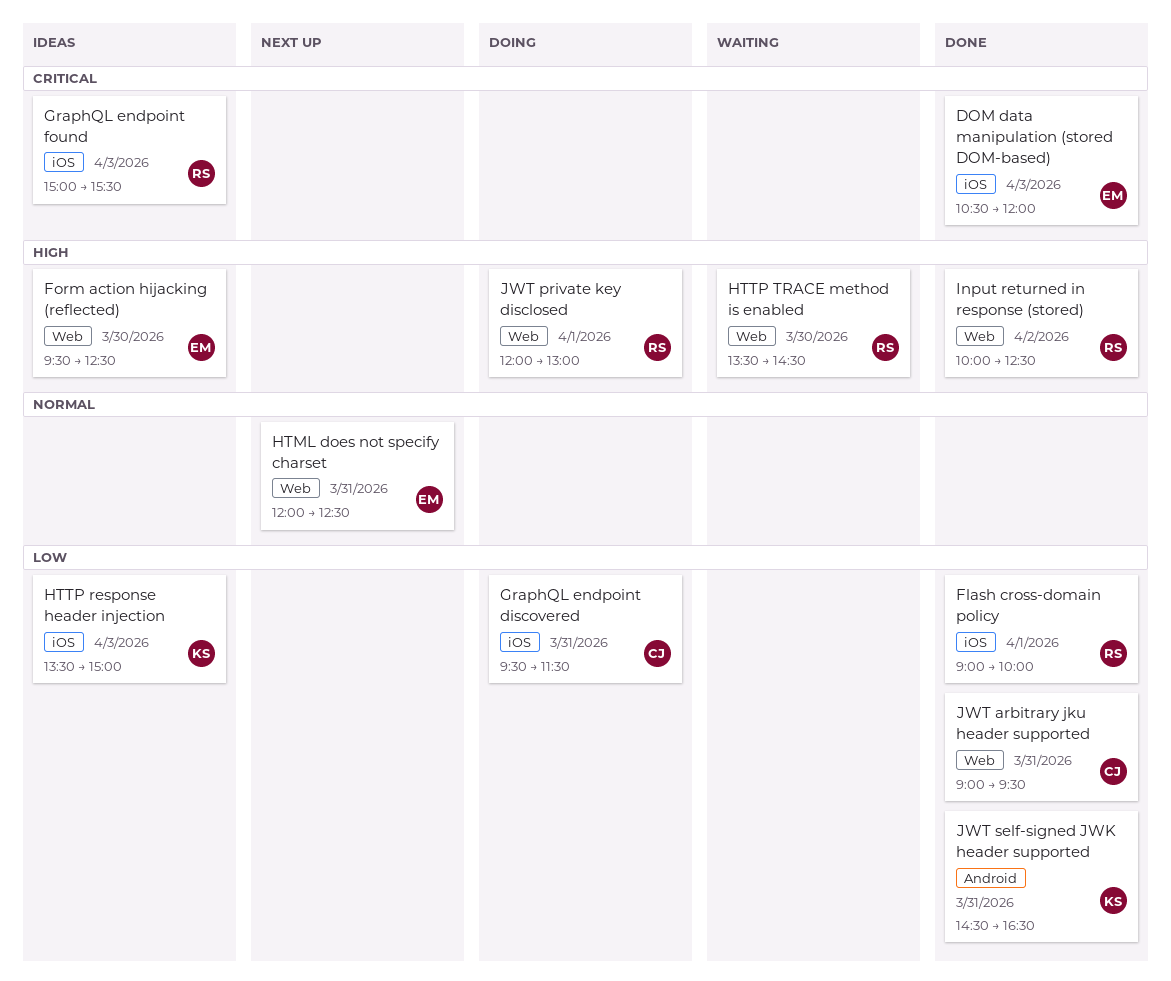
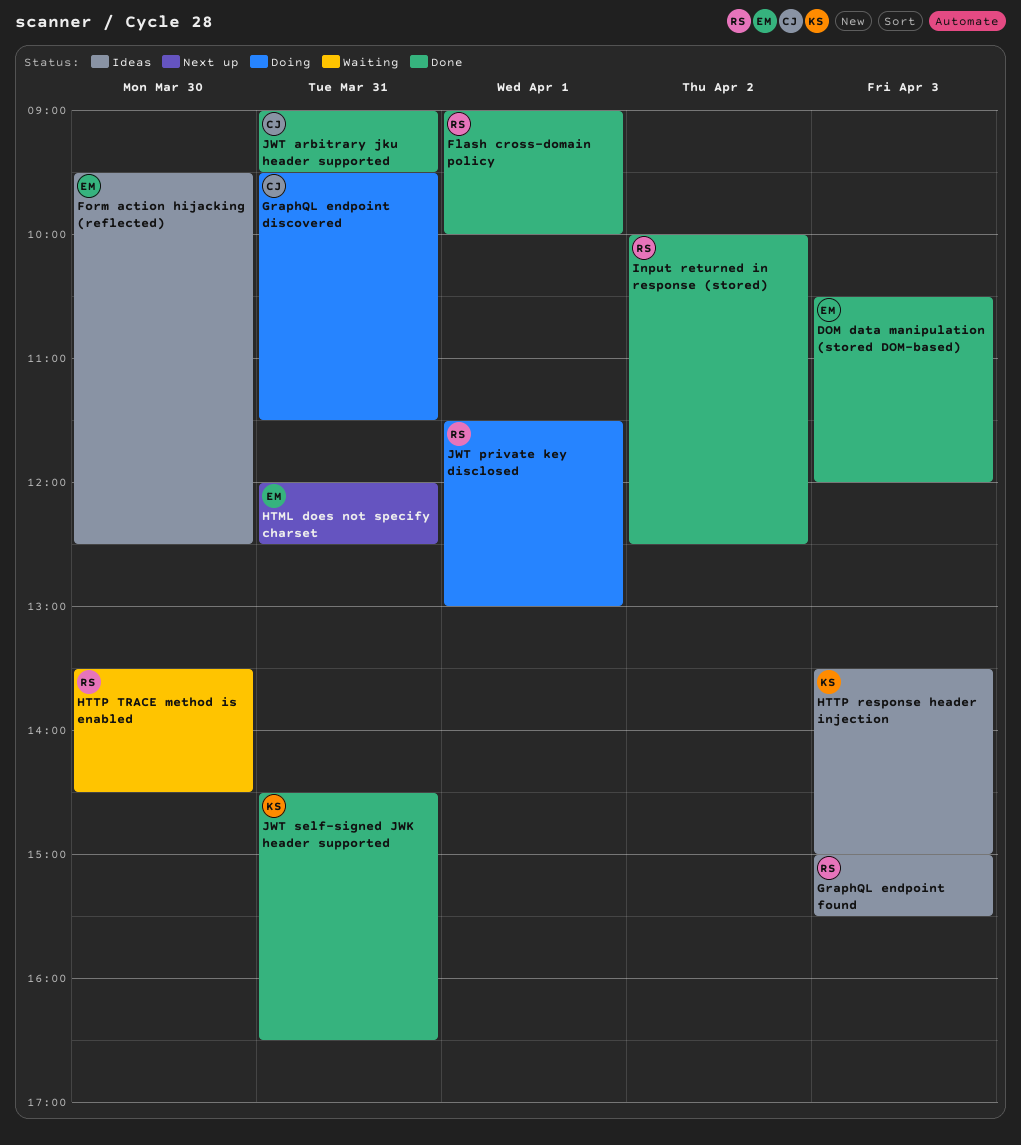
JWT private key disclosed, begins: 12:00 -> 11:30

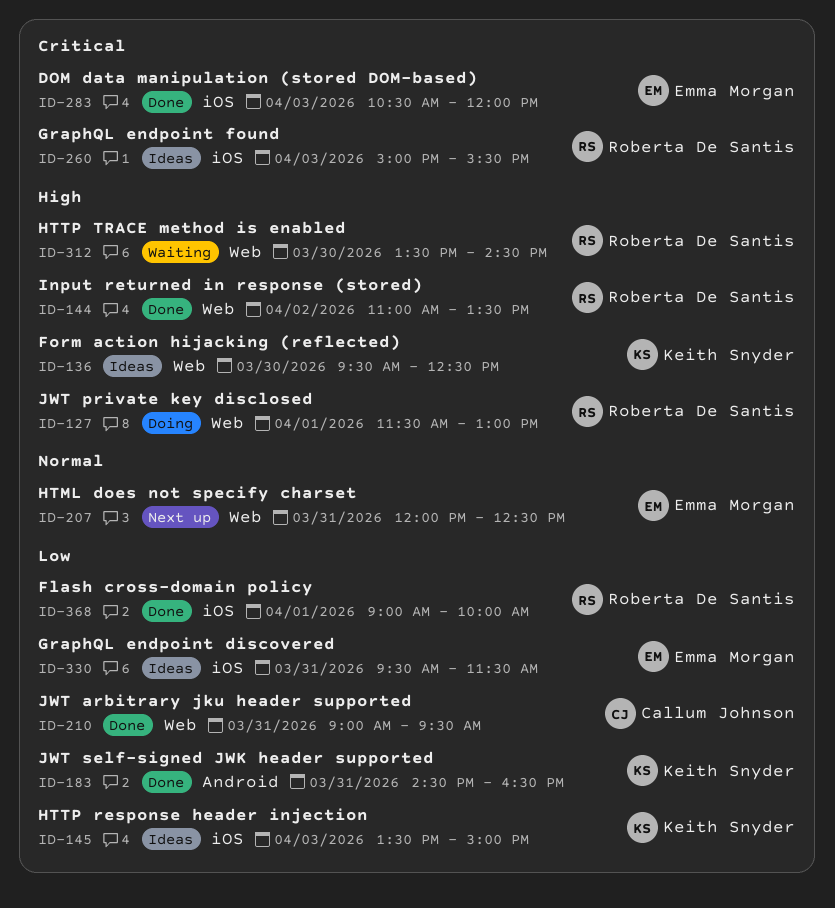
Form action hijacking (reflected), owner: Emma Morgan -> Keith Snyder
GraphQL endpoint discovered, status: Doing -> Ideas
GraphQL endpoint discovered, owner: Callum Johnson -> Emma Morgan
Input returned in response (stored), begins: 10:00 -> 11:00
Input returned in response (stored), ends: 12:30 -> 13:30

